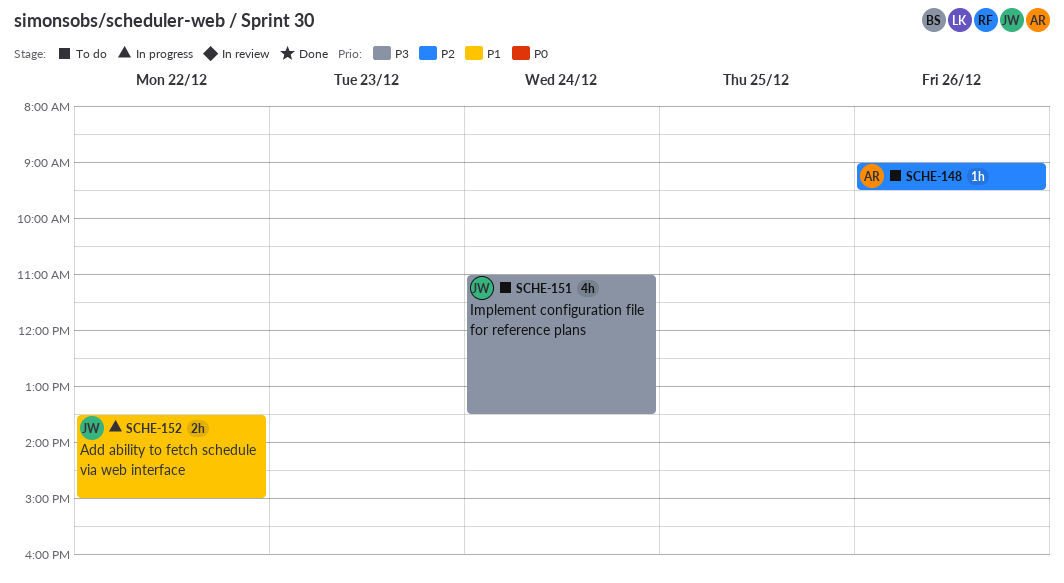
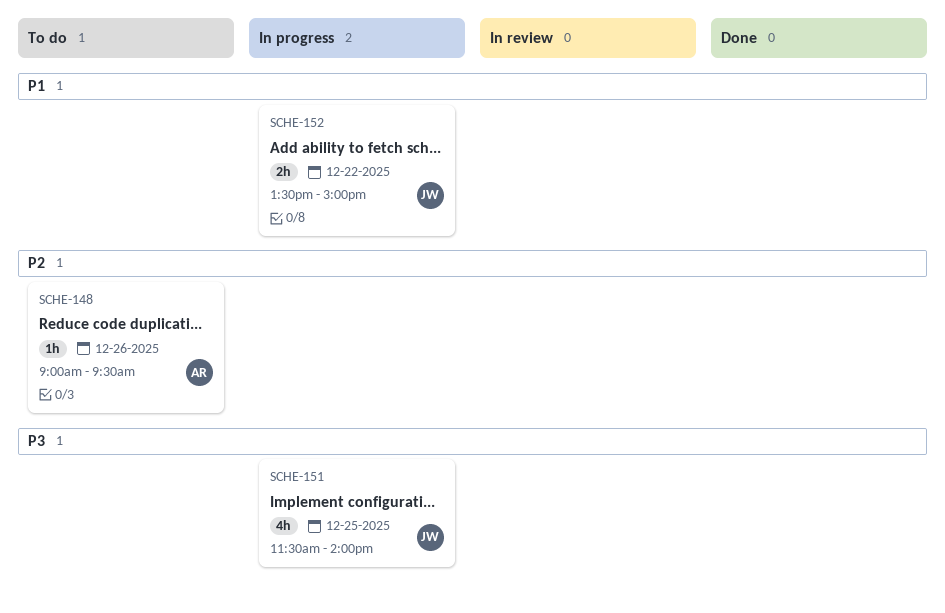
SCHE-151, status: To do -> In progress
SCHE-151, day: Dec 24 -> Dec 25
SCHE-151, begins: 11:00 -> 11:30
SCHE-151, ends: 13:30 -> 14:00

